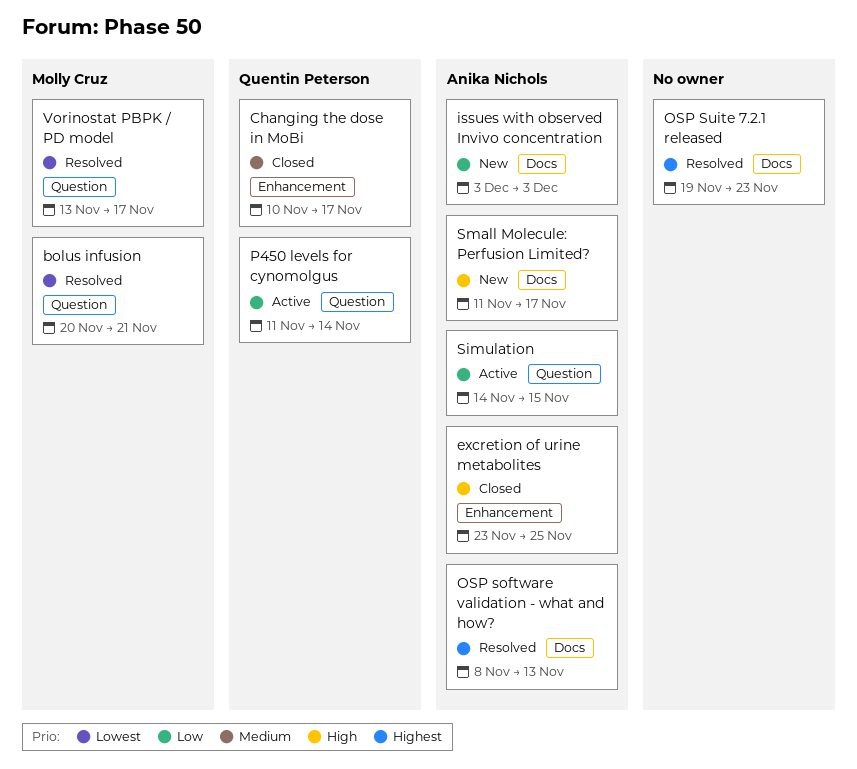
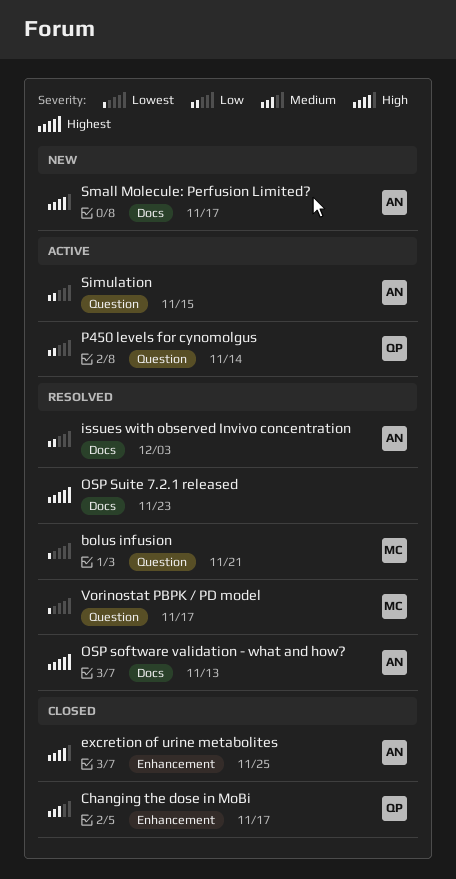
issues with observed Invivo concentration, status: New -> Resolved

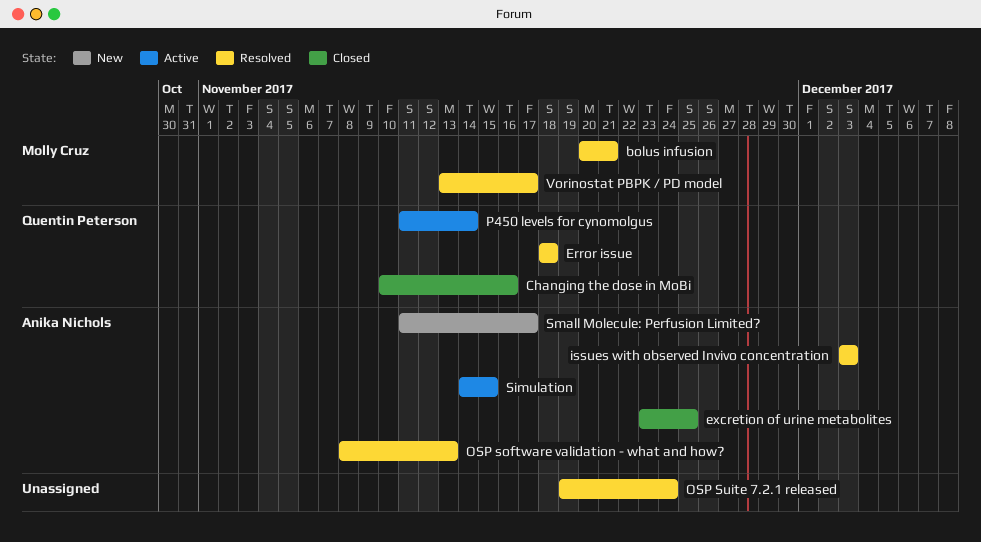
Changing the dose in MoBi, due: Nov 17 -> Nov 16
Error issue: none -> present
OSP Suite 7.2.1 released, due: Nov 23 -> Nov 24

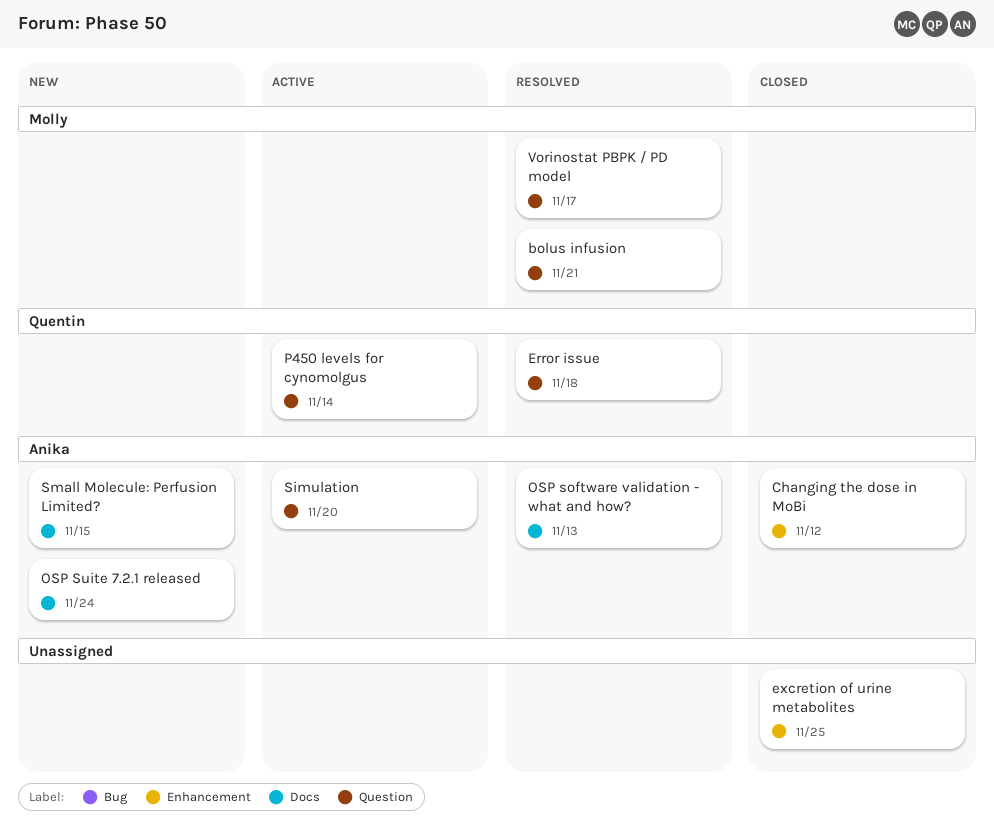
Changing the dose in MoBi, owner: Quentin Peterson -> Anika Nichols
Changing the dose in MoBi, due: Nov 16 -> Nov 12
excretion of urine metabolites, owner: Anika Nichols -> none
issues with observed Invivo concentration: present -> none
OSP Suite 7.2.1 released, status: Resolved -> New
OSP Suite 7.2.1 released, owner: none -> Anika Nichols
Simulation, due: Nov 15 -> Nov 20
Small Molecule: Perfusion Limited?, due: Nov 17 -> Nov 15

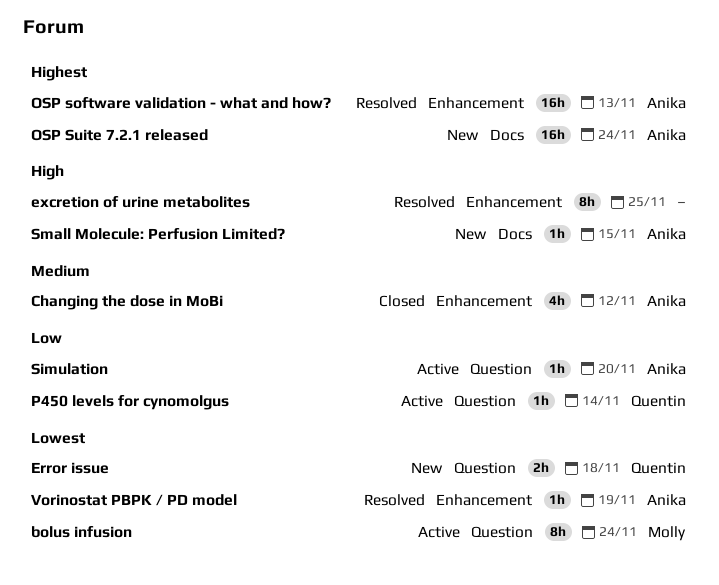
bolus infusion, status: Resolved -> Active
bolus infusion, due: Nov 21 -> Nov 24
Error issue, status: Resolved -> New
excretion of urine metabolites, status: Closed -> Resolved
OSP software validation - what and how?, label: Docs -> Enhancement
Vorinostat PBPK / PD model, owner: Molly -> Anika
Vorinostat PBPK / PD model, label: Question -> Enhancement
Vorinostat PBPK / PD model, due: Nov 17 -> Nov 19

